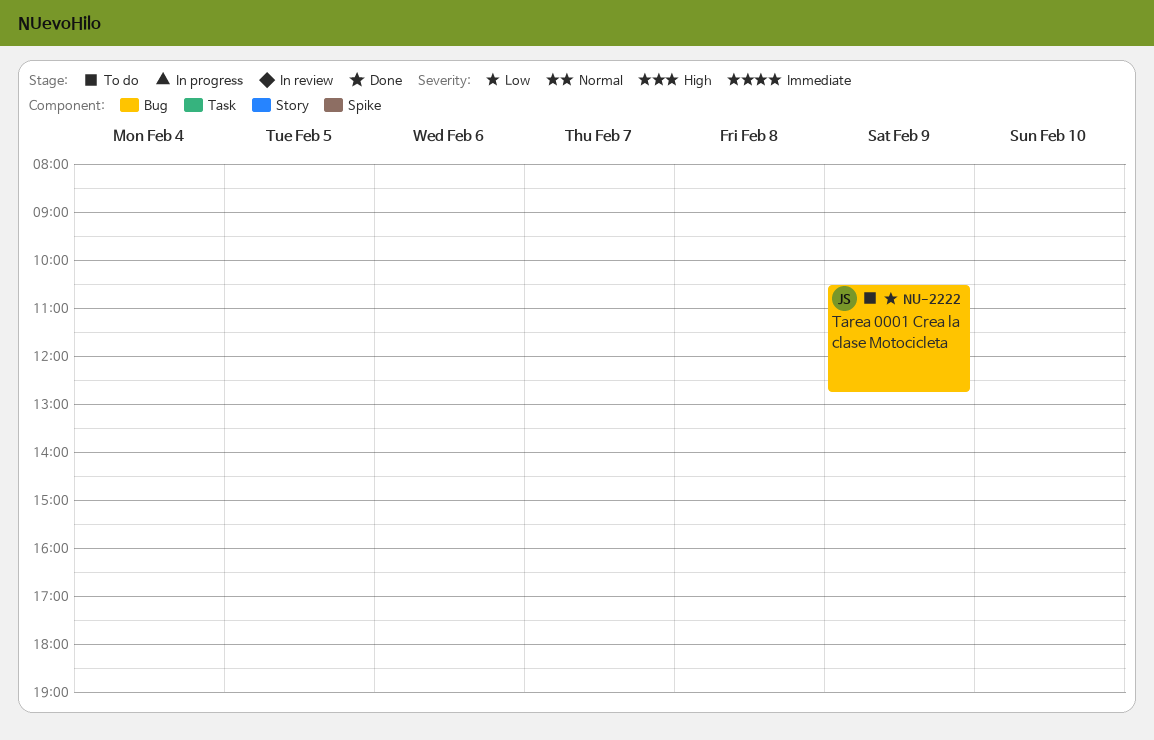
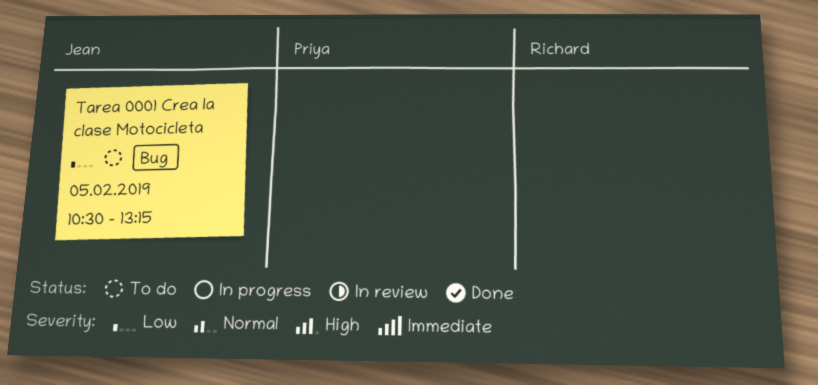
Tarea 0001 Crea la clase Motocicleta, day: Feb 9 -> Feb 5
Tarea 0001 Crea la clase Motocicleta, ends: 12:45 -> 13:15

